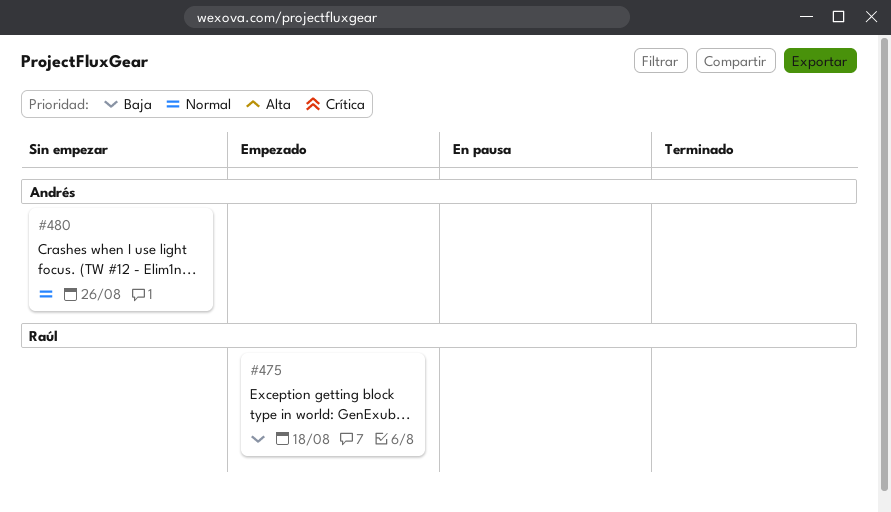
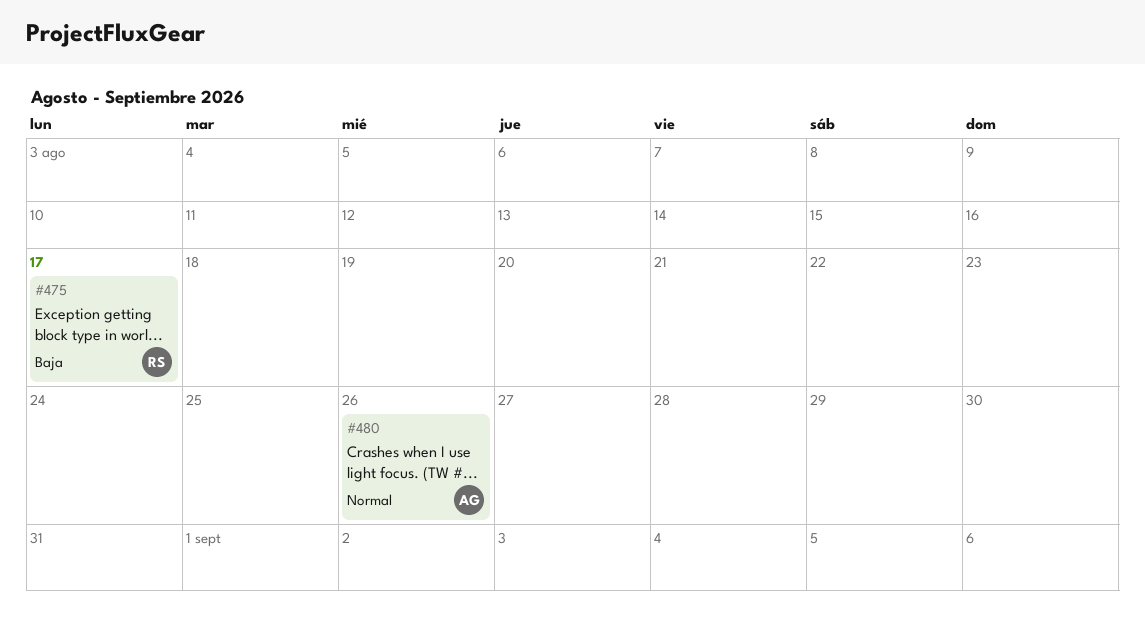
#475, due: Aug 18 -> Aug 17

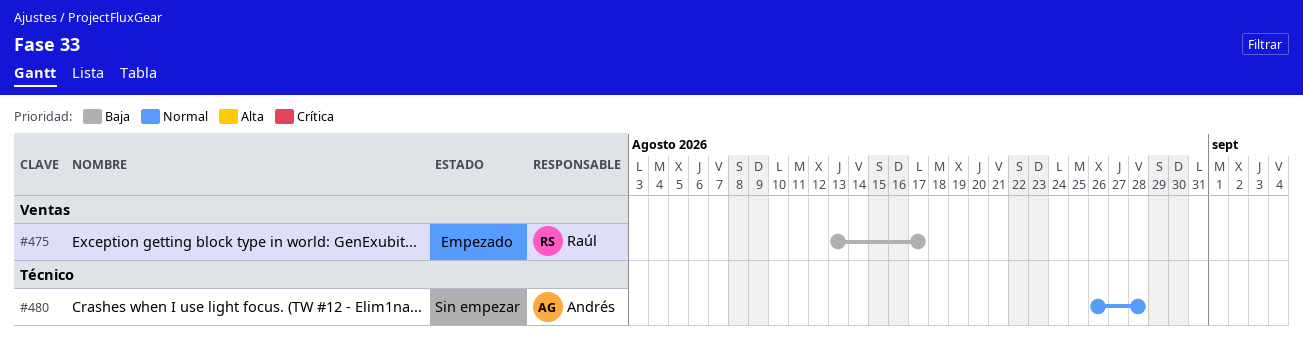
#480, due: Aug 26 -> Aug 28

